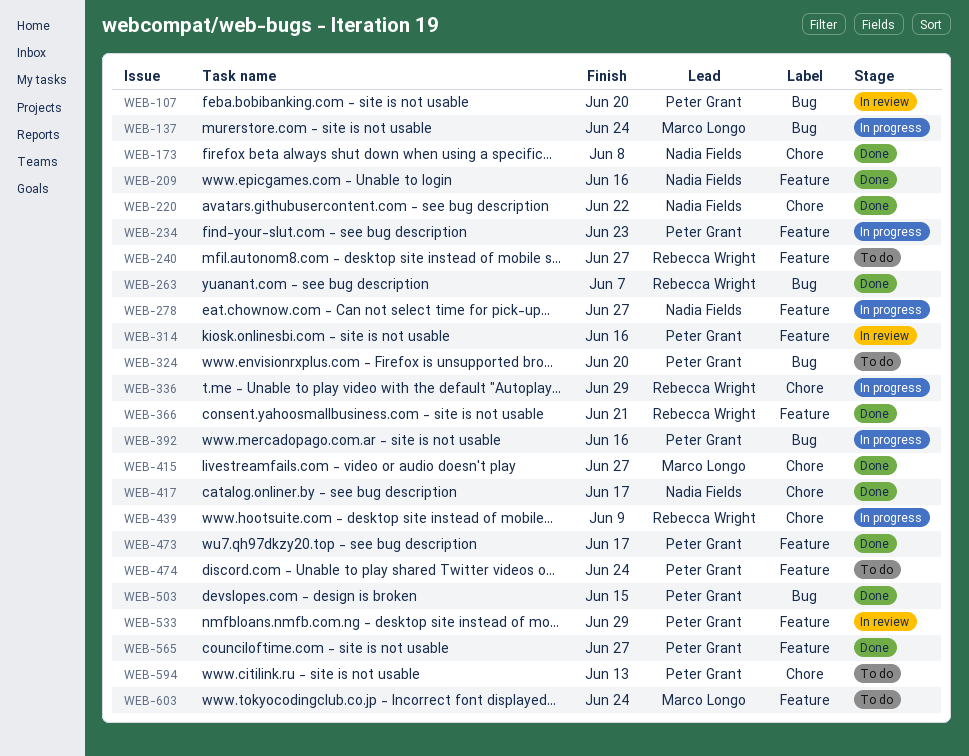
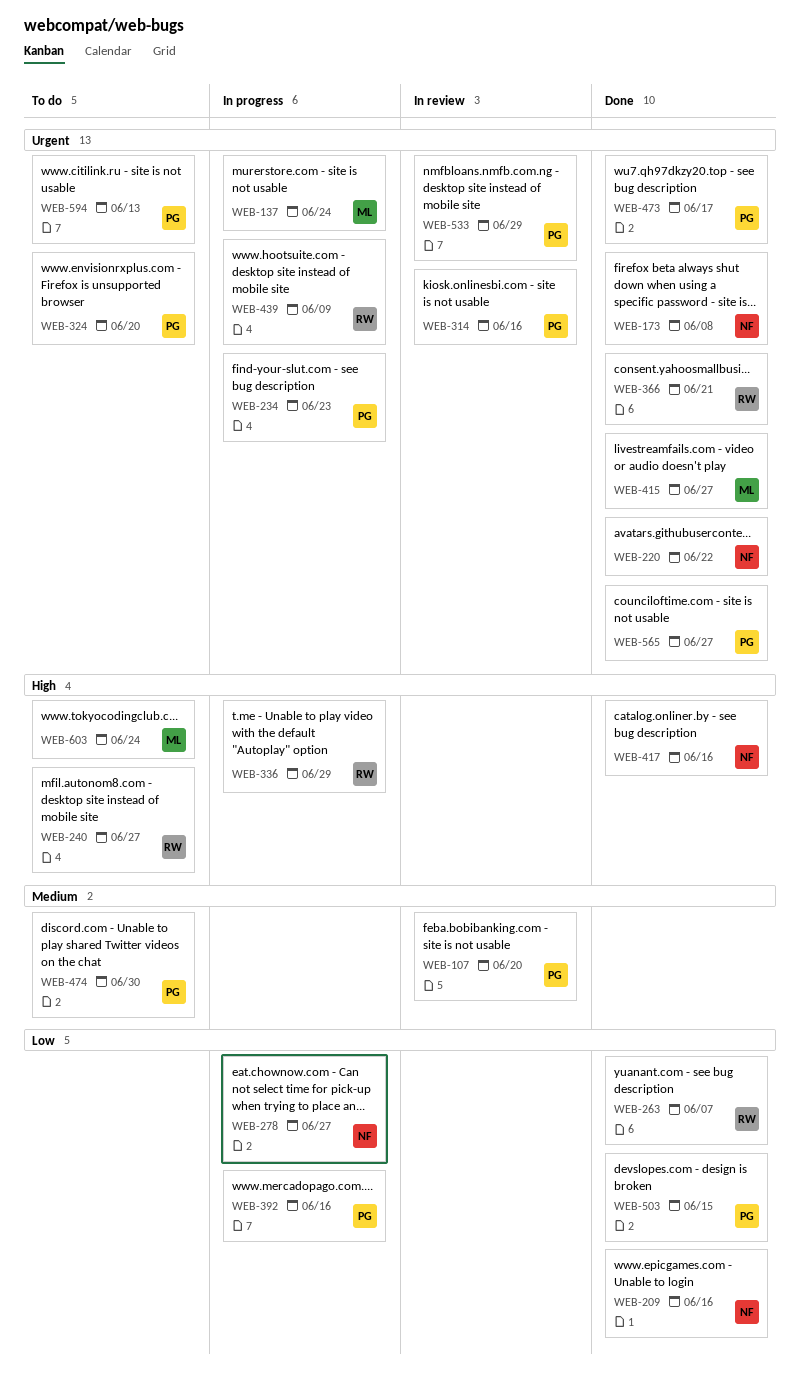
WEB-417, due: Jun 17 -> Jun 16
WEB-474, due: Jun 24 -> Jun 30

